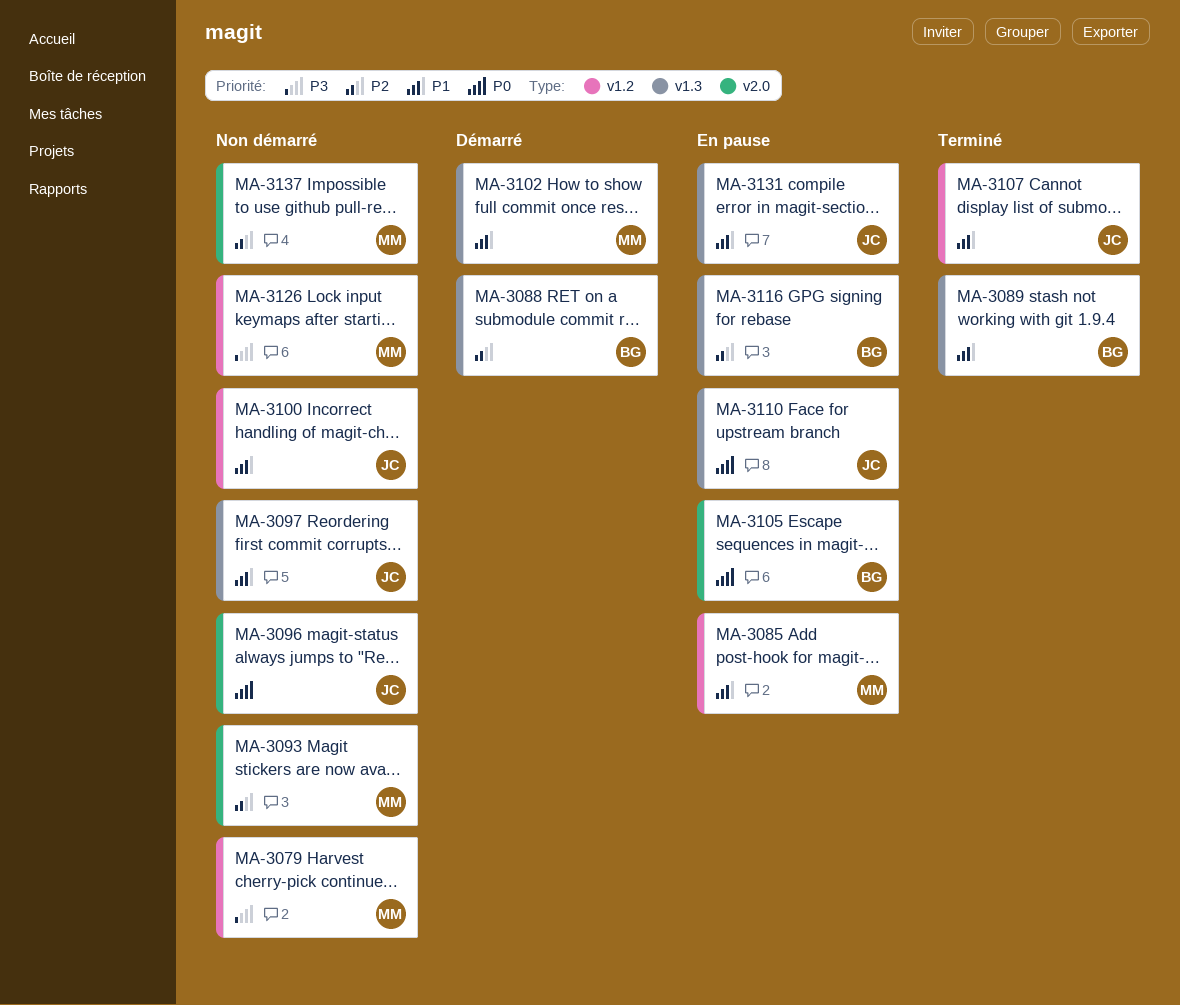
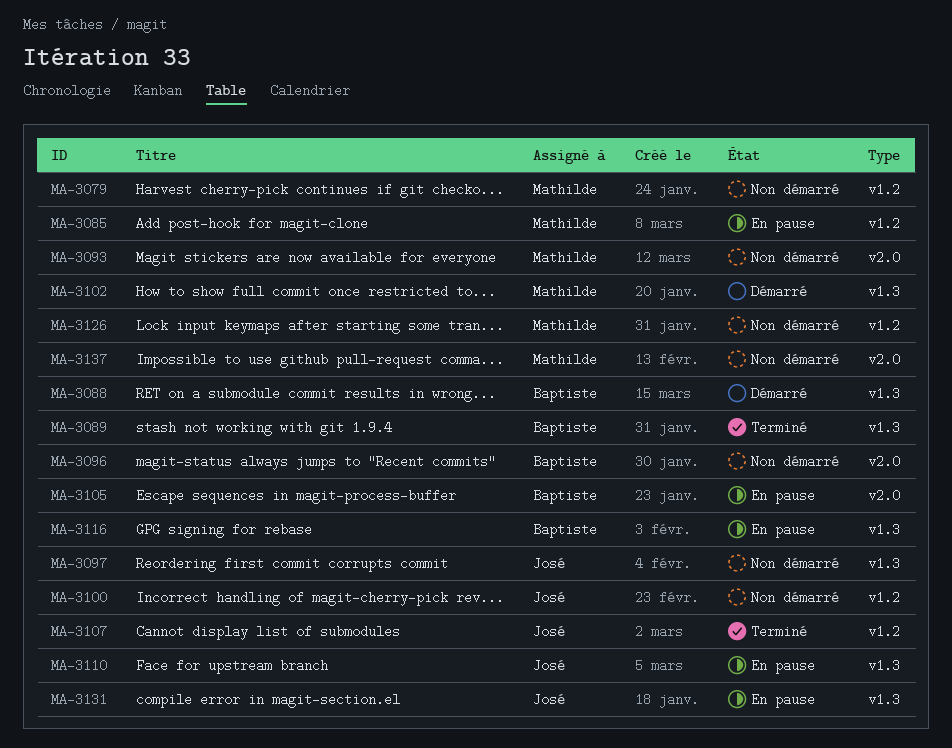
MA-3096, owner: José -> Baptiste

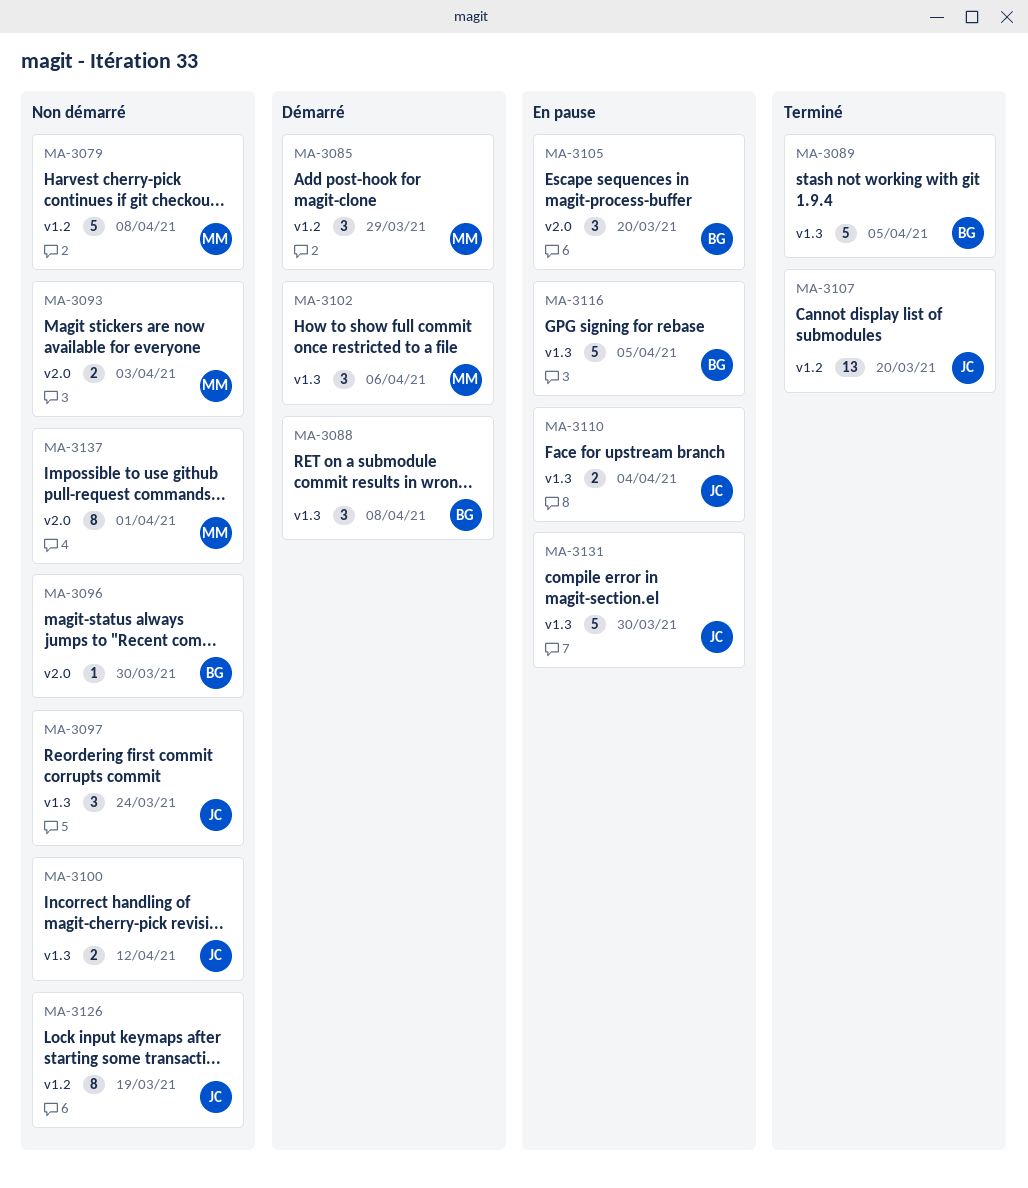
MA-3085, status: En pause -> Démarré
MA-3100, label: v1.2 -> v1.3
MA-3126, owner: Mathilde -> José

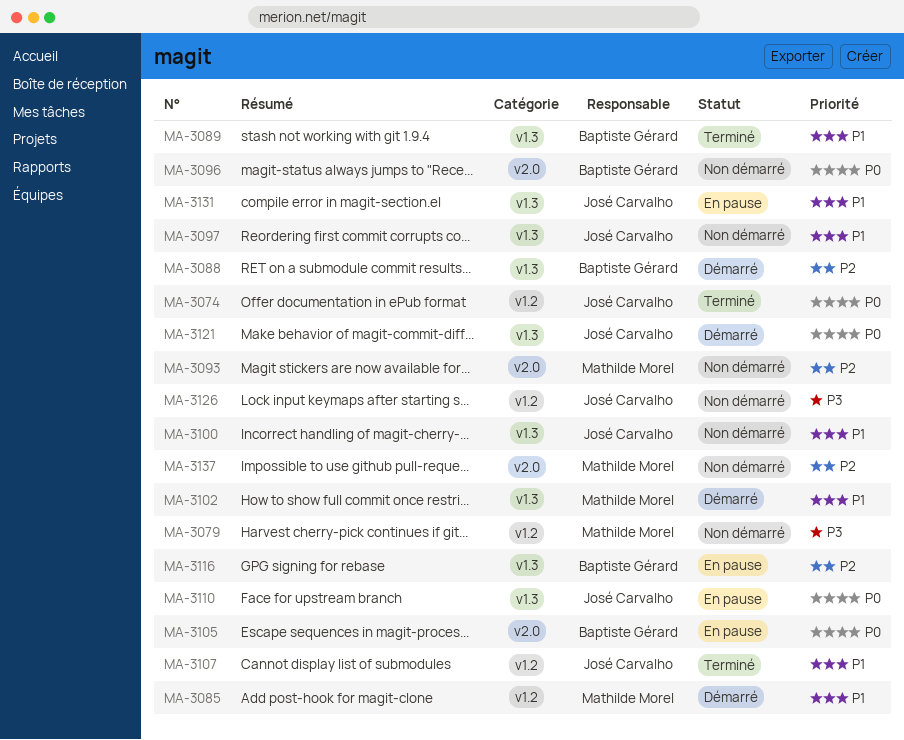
MA-3074: none -> present
MA-3121: none -> present

